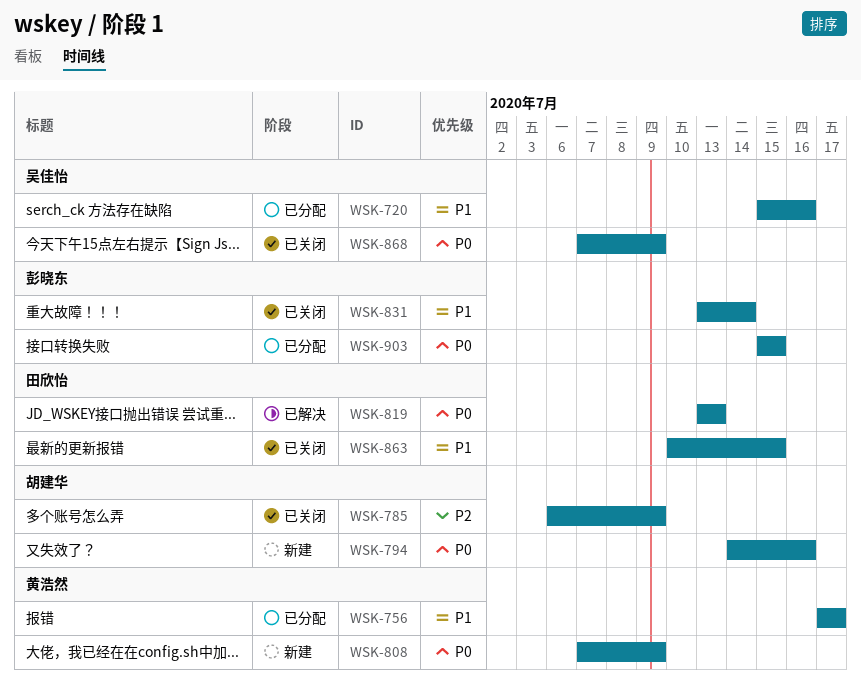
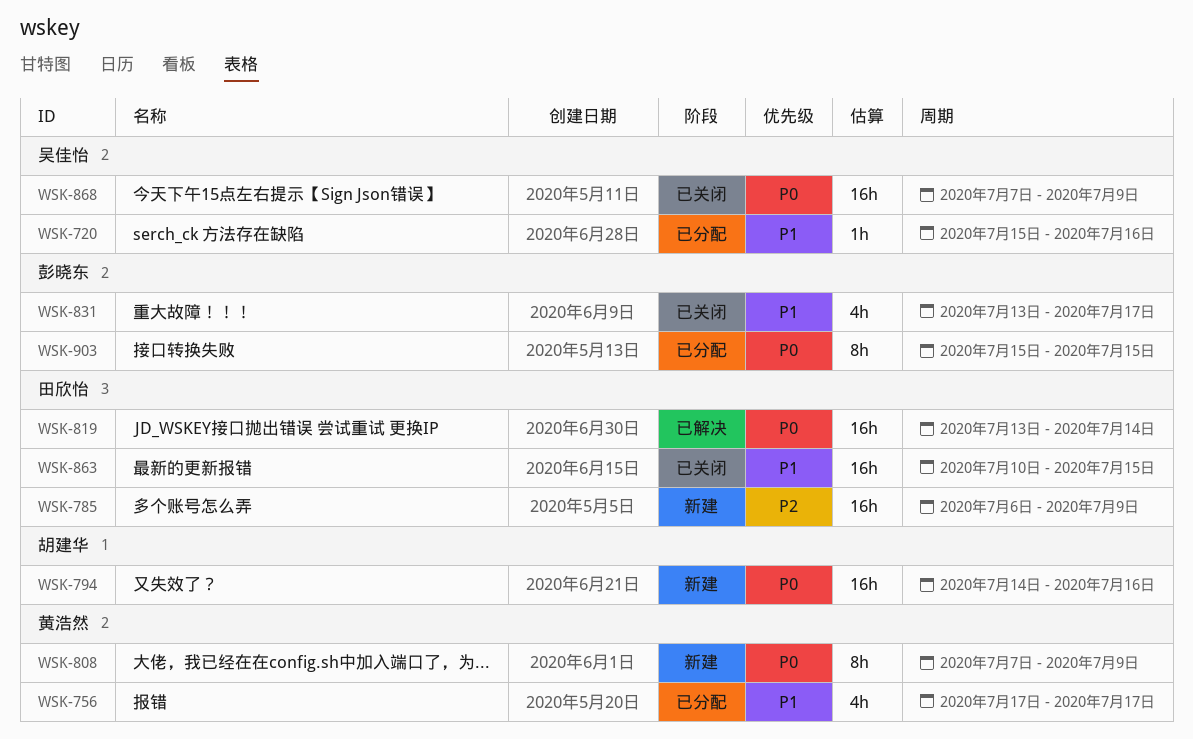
WSK-785, status: 已关闭 -> 新建
WSK-785, owner: 胡建华 -> 田欣怡
WSK-819, due: Jul 13 -> Jul 14
WSK-831, due: Jul 14 -> Jul 17

